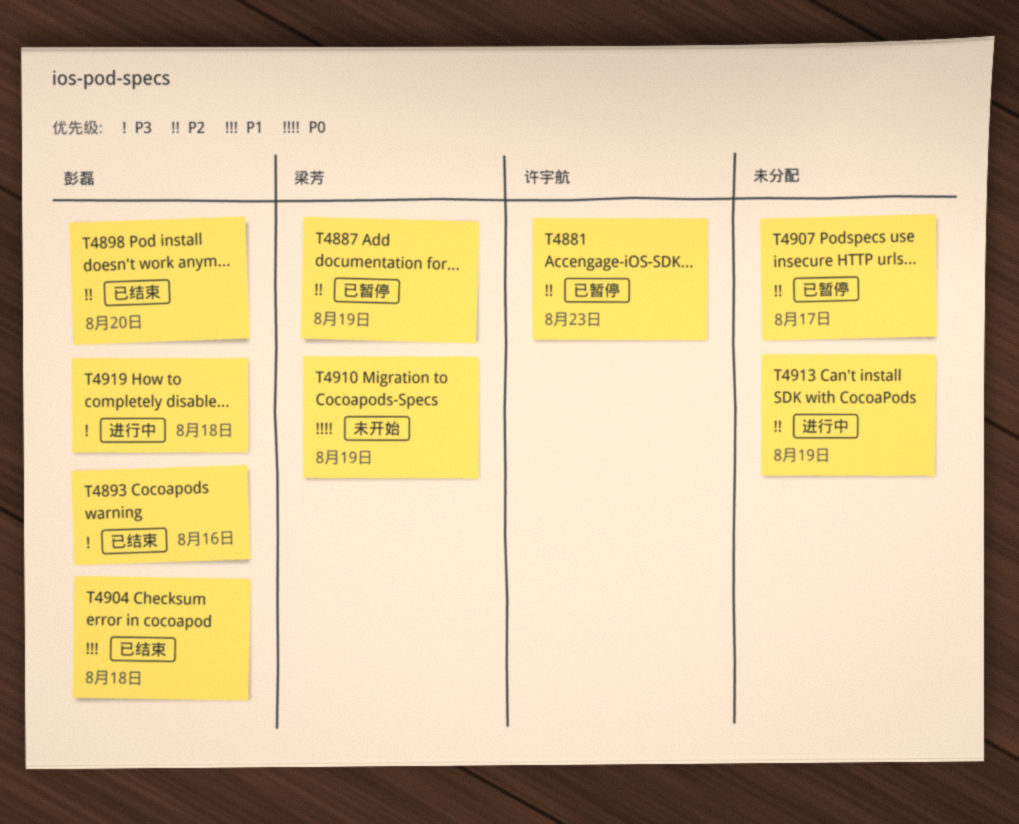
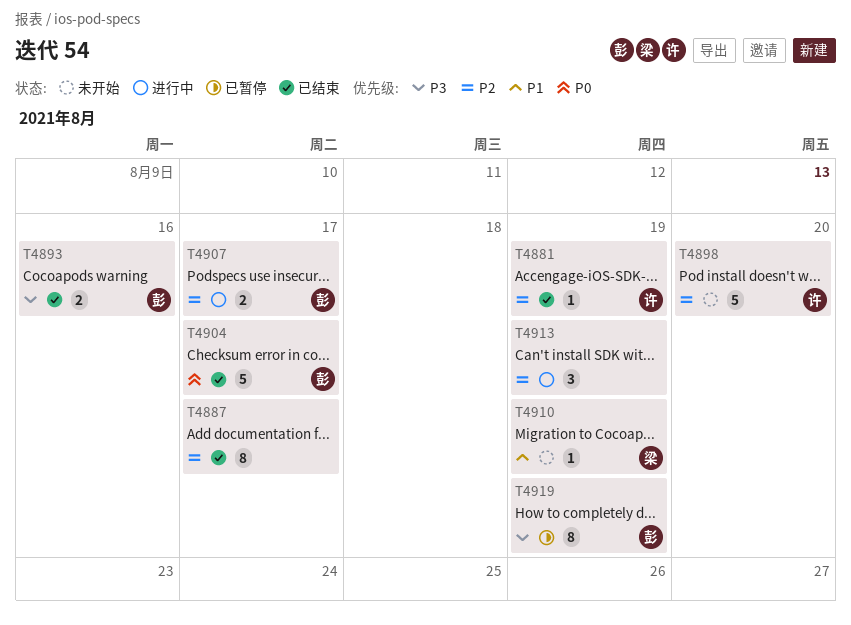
T4881, status: 已暂停 -> 已结束
T4881, due: Aug 23 -> Aug 19
T4887, status: 已暂停 -> 已结束
T4887, owner: 梁芳 -> none
T4887, due: Aug 19 -> Aug 17
T4898, status: 已结束 -> 未开始
T4898, owner: 彭磊 -> 许宇航
T4904, priority: P1 -> P0
T4904, due: Aug 18 -> Aug 17
T4907, status: 已暂停 -> 进行中
T4907, owner: none -> 彭磊
T4910, priority: P0 -> P1
T4919, status: 进行中 -> 已暂停
T4919, due: Aug 18 -> Aug 19

